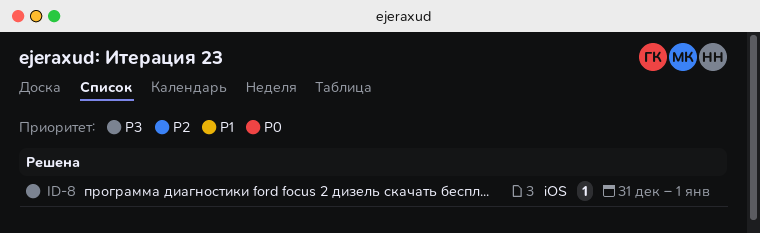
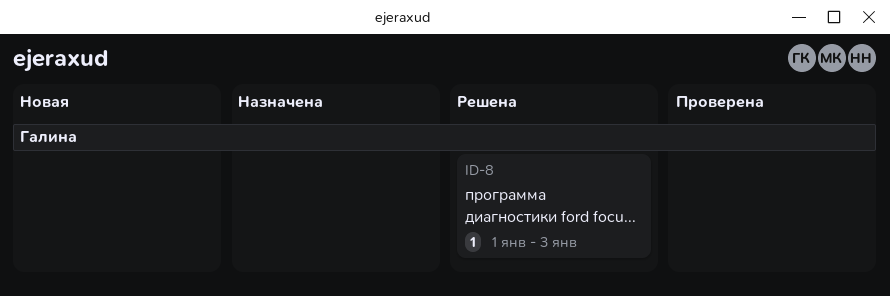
ID-8, start: Dec 31 -> Jan 1
ID-8, due: Jan 1 -> Jan 3

